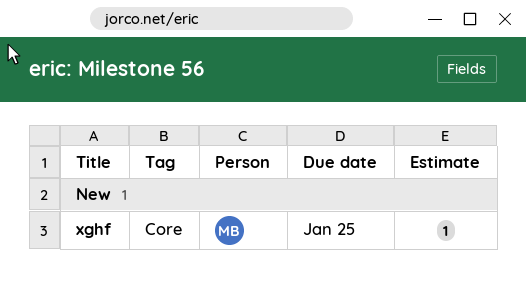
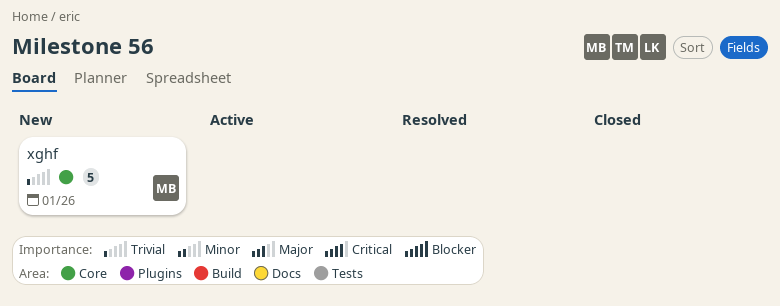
xghf, estimate: 1 -> 5
xghf, due: Jan 25 -> Jan 26

